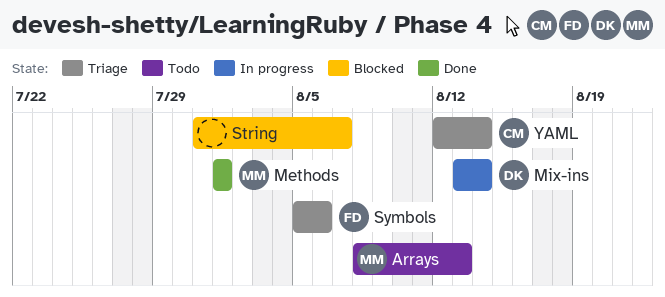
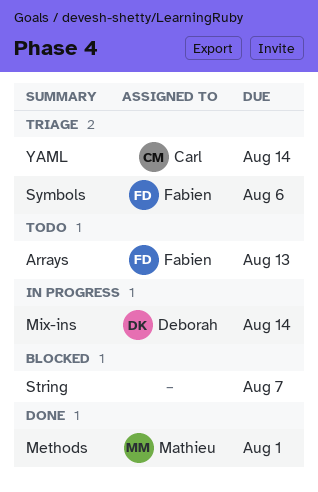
Arrays, owner: Mathieu -> Fabien

